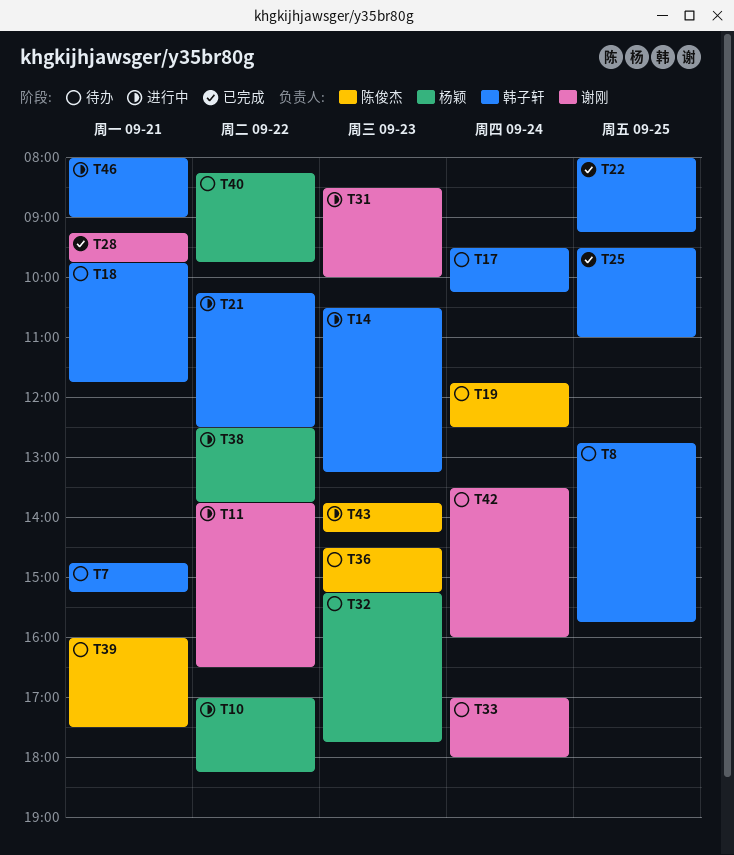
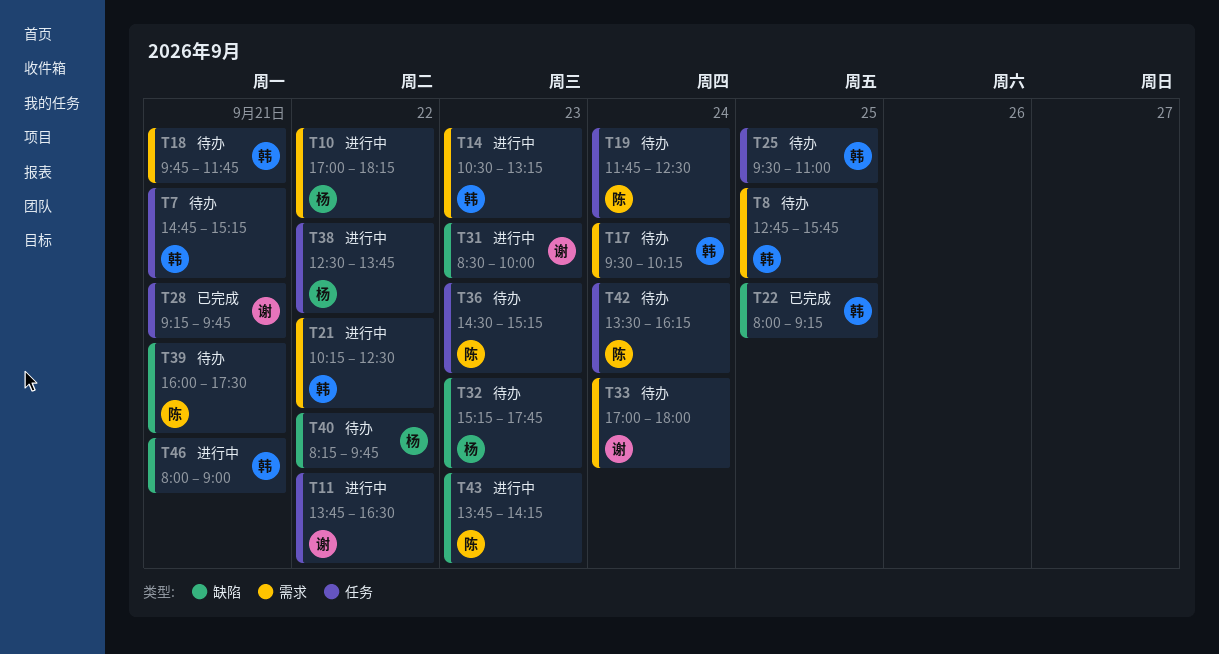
T25, status: 已完成 -> 待办
T42, owner: 谢刚 -> 陈俊杰
T42, ends: 16:00 -> 16:15

